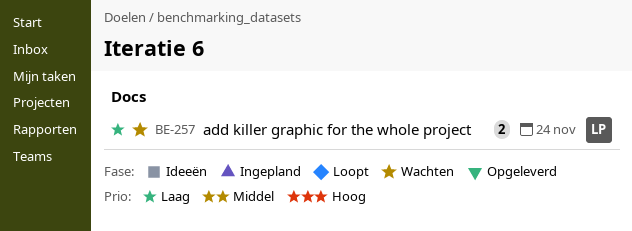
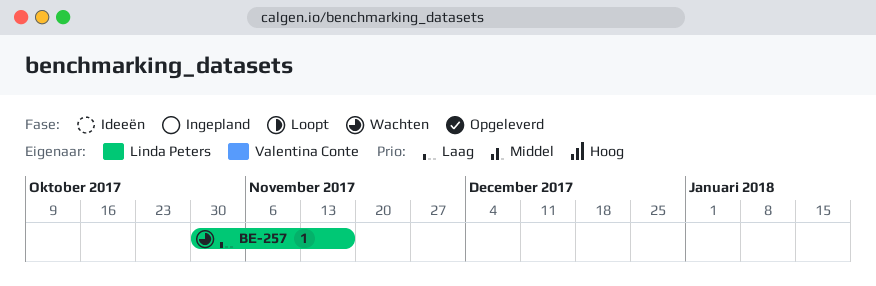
BE-257, estimate: 2 -> 1
BE-257, due: Nov 24 -> Nov 17

